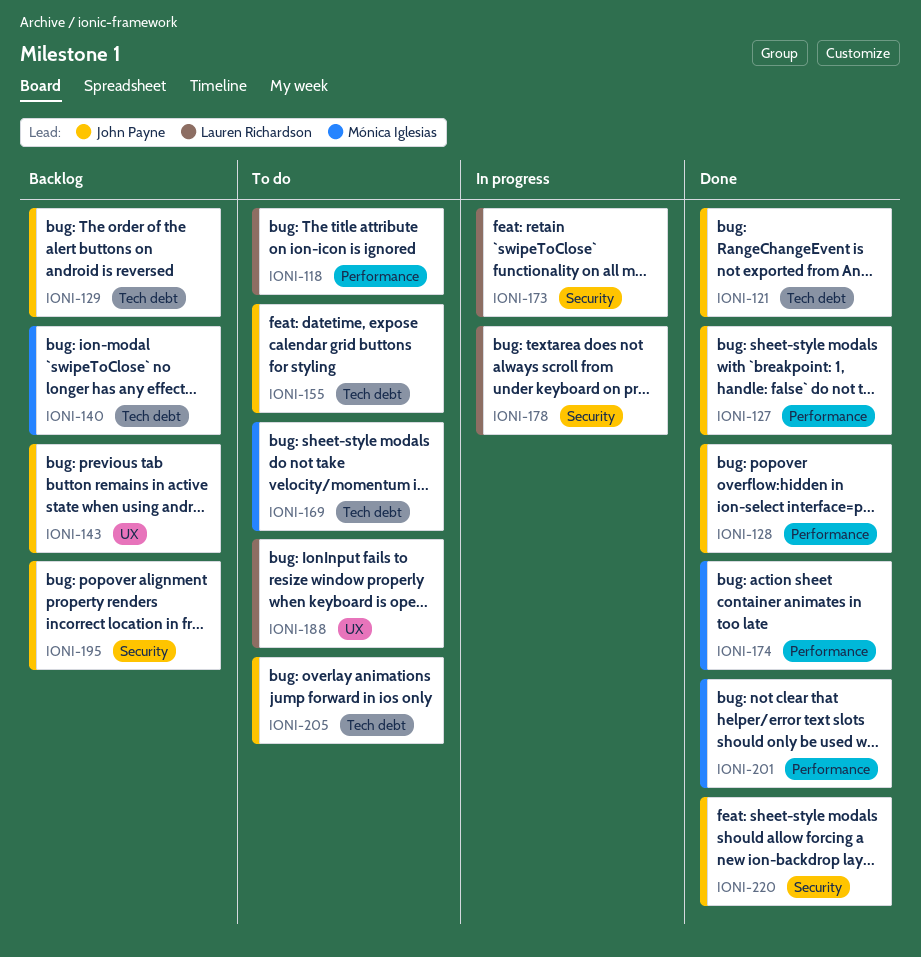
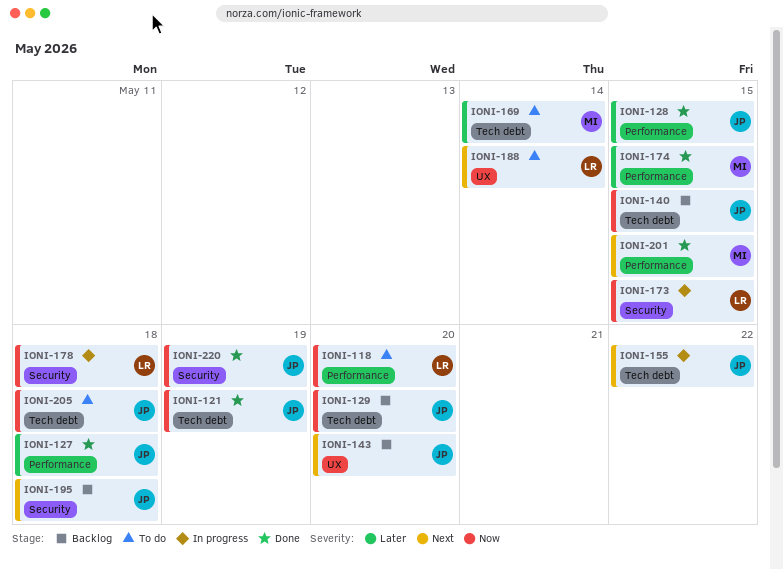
IONI-140, owner: Mónica Iglesias -> John Payne
IONI-155, status: To do -> In progress

